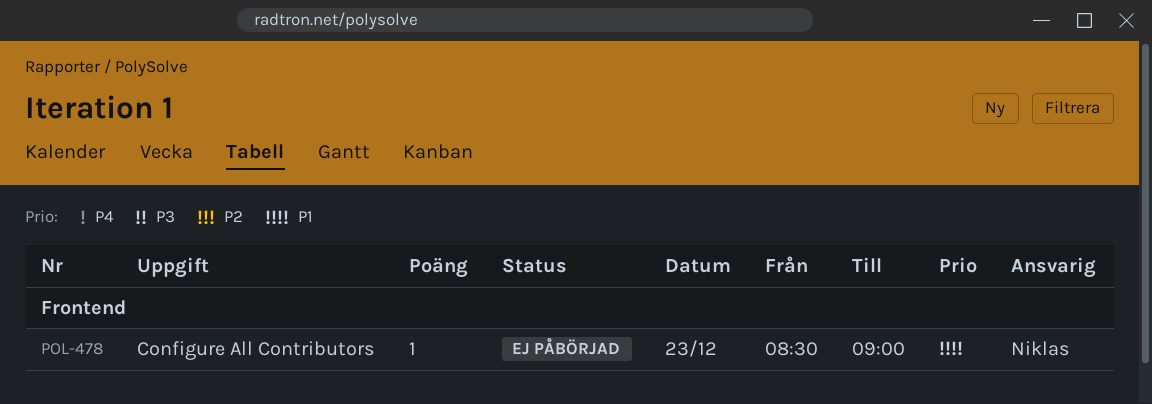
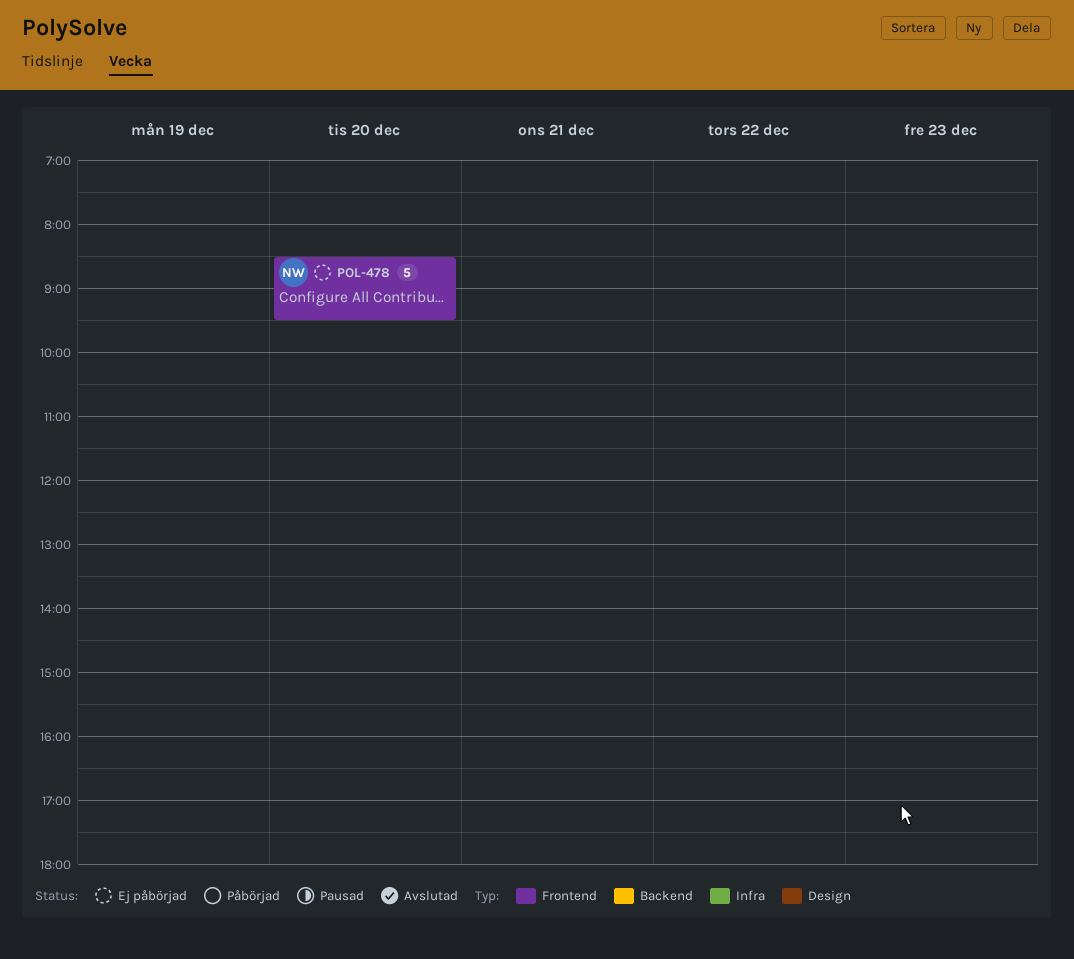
POL-478, estimate: 1 -> 5
POL-478, day: Dec 23 -> Dec 20
POL-478, ends: 09:00 -> 09:30

